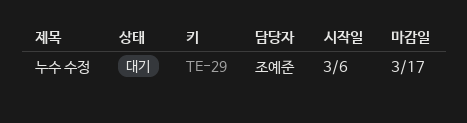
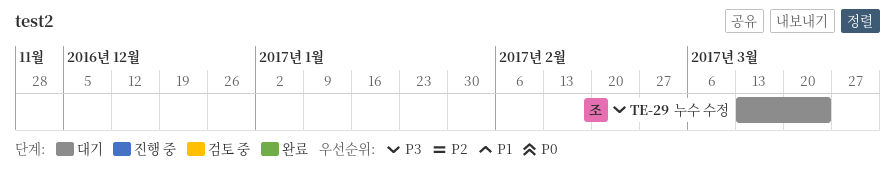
TE-29, start: Mar 6 -> Mar 13
TE-29, due: Mar 17 -> Mar 24

